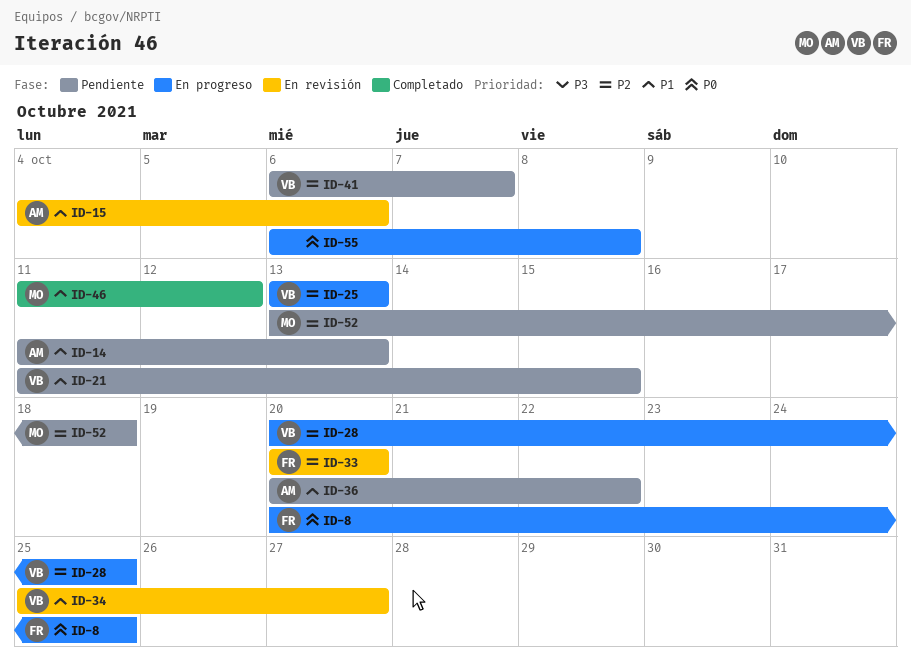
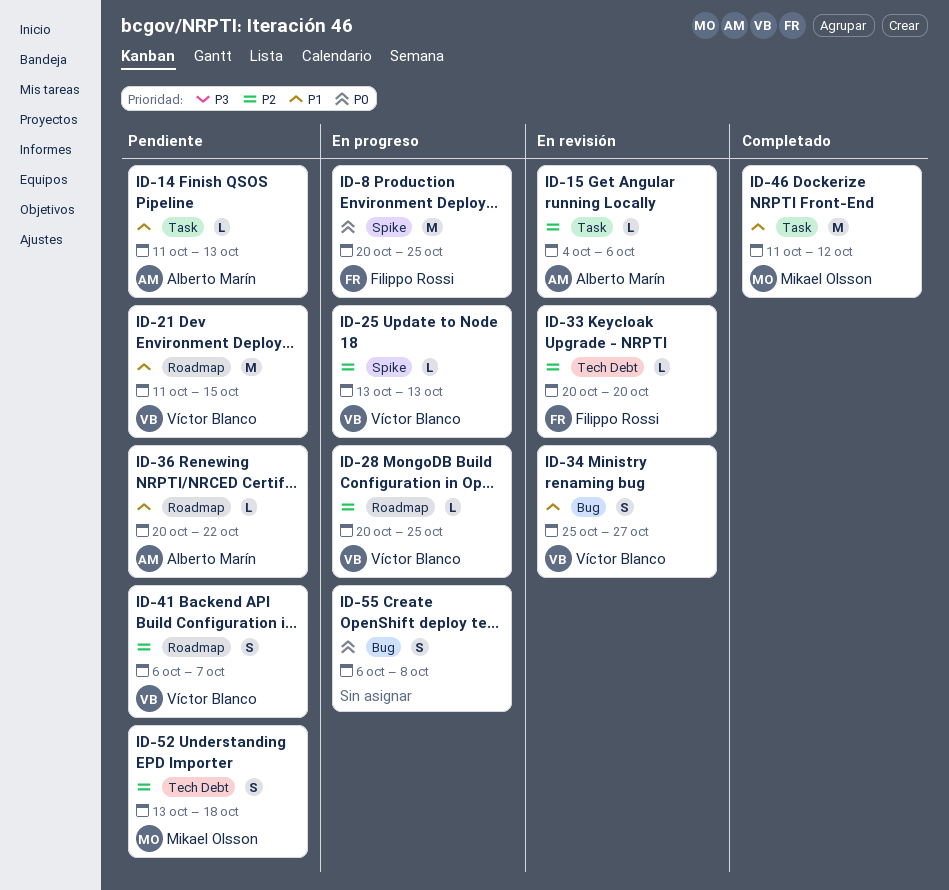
ID-15, priority: P1 -> P2

